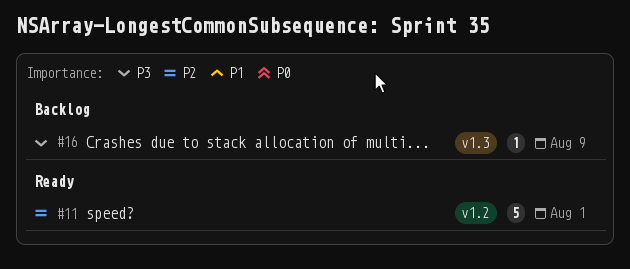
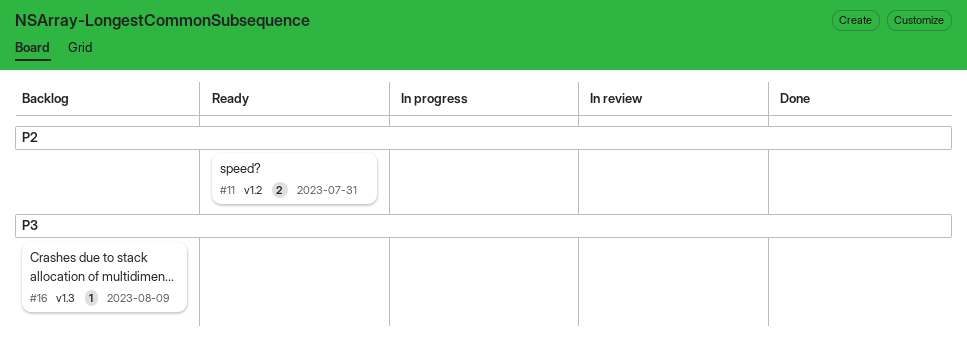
#11, estimate: 5 -> 2
#11, due: Aug 1 -> Jul 31

